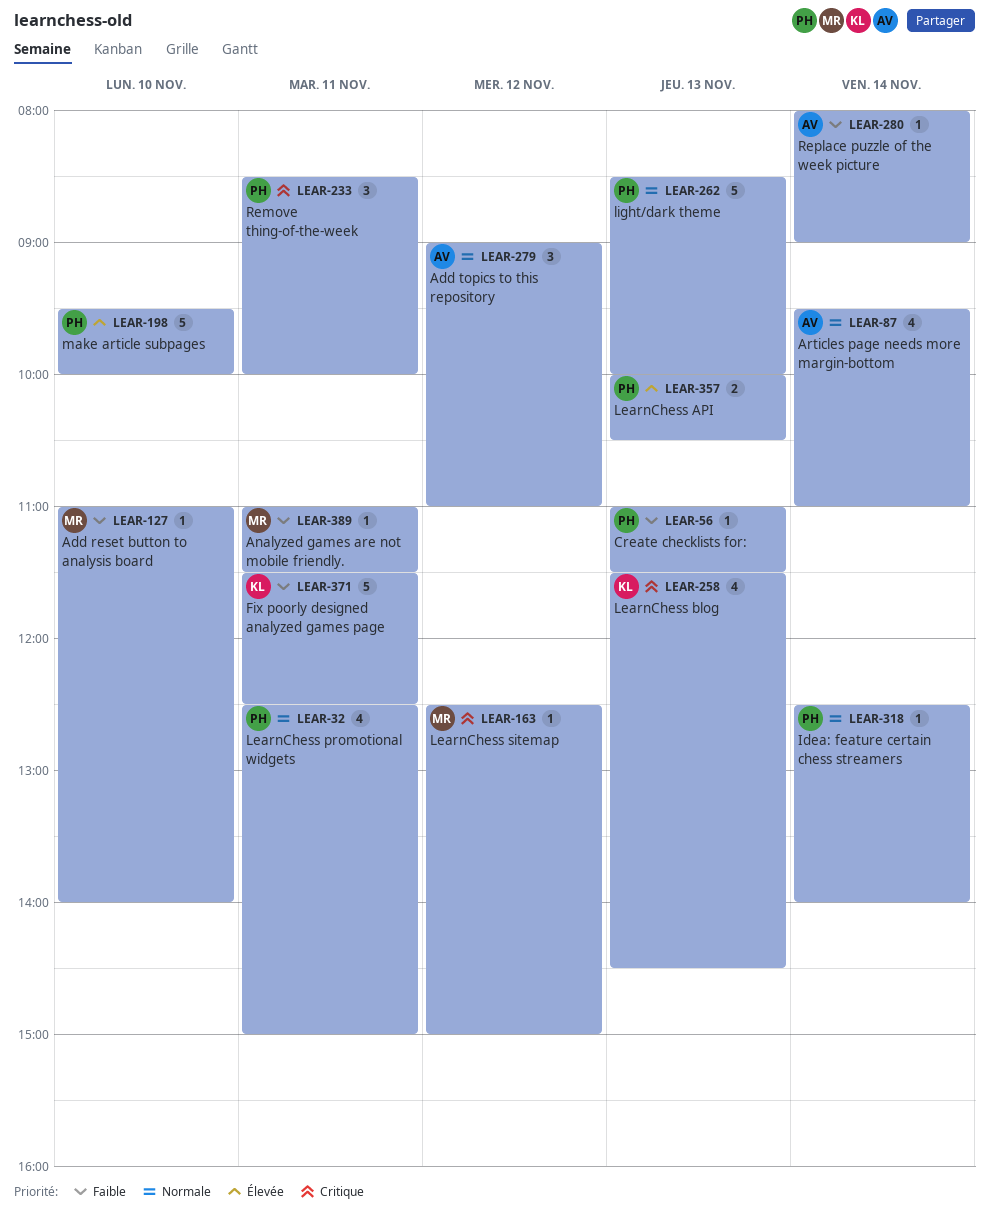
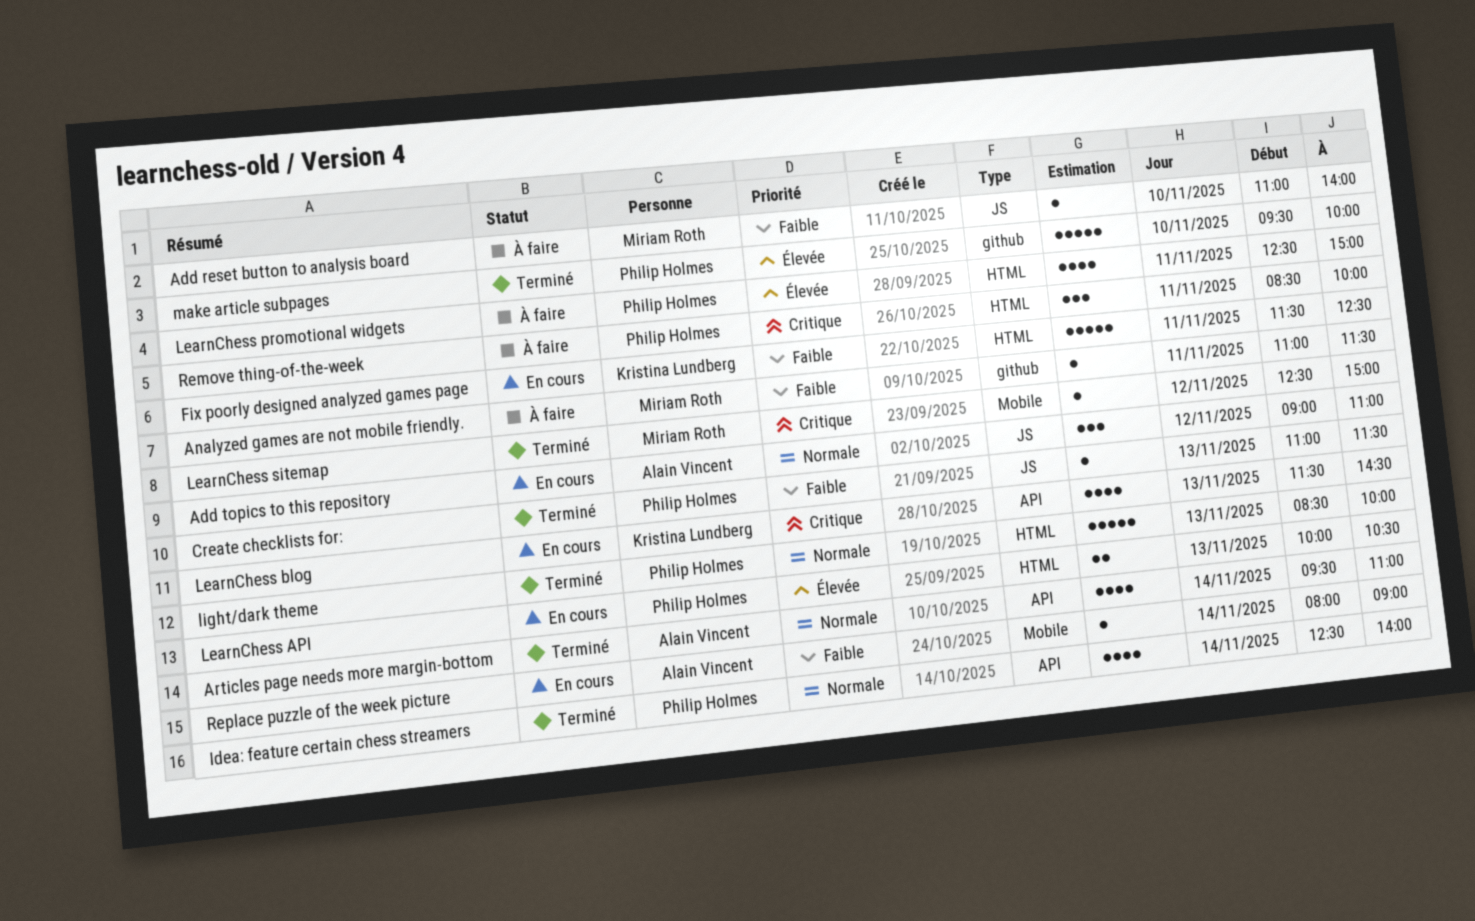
Idea: feature certain chess streamers, estimate: 1 -> 4
LearnChess promotional widgets, priority: Normale -> Élevée

